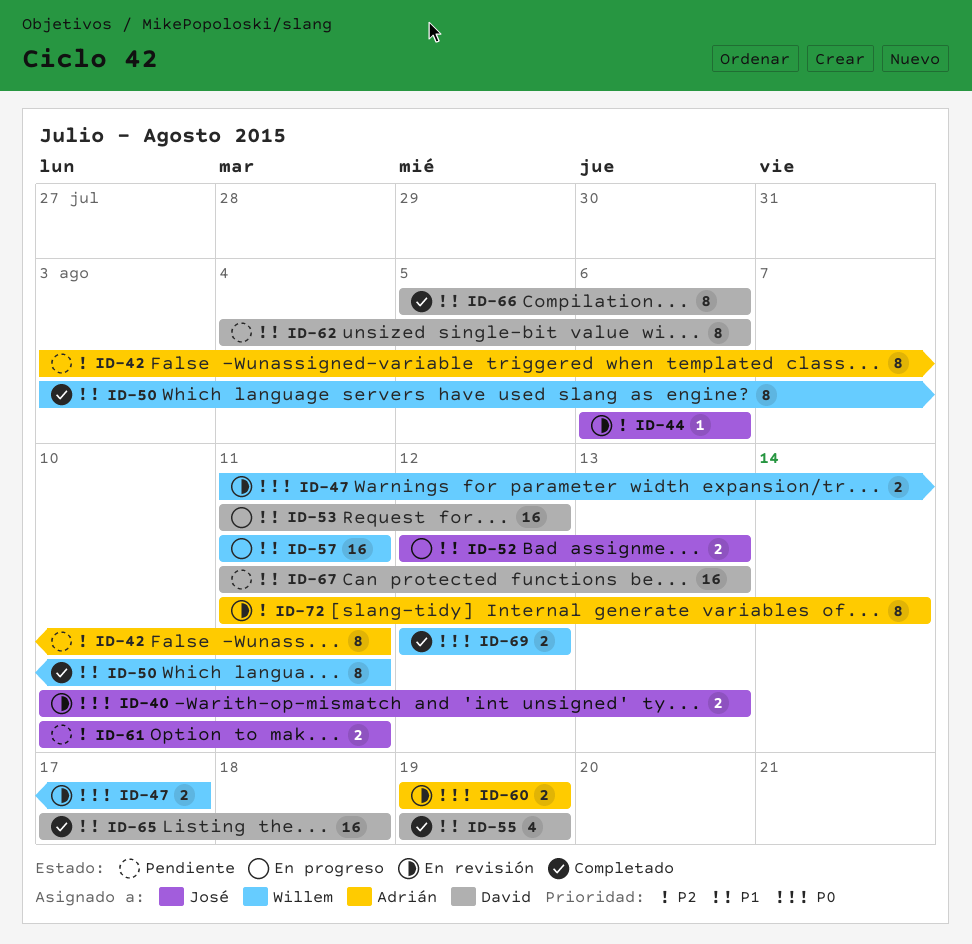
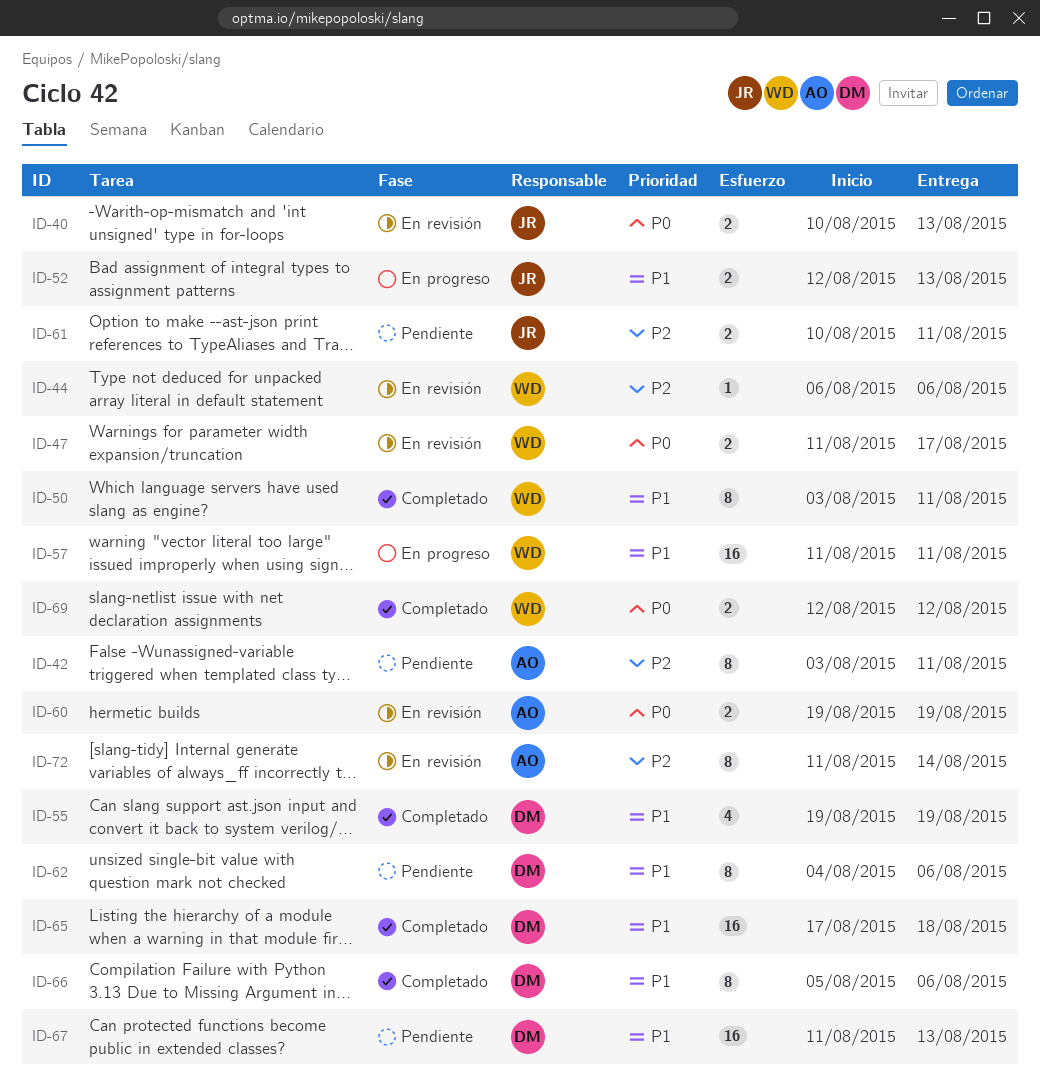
ID-44, owner: José -> Willem
ID-53: present -> none

